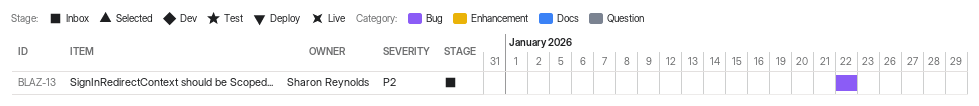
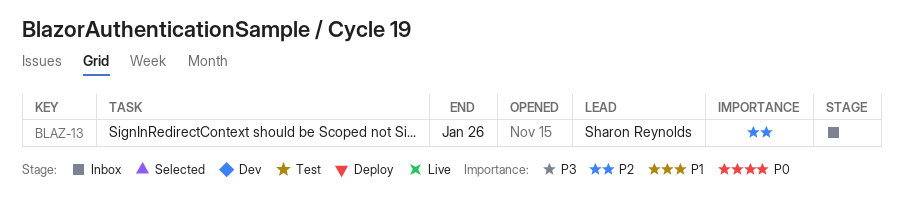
BLAZ-13, due: Jan 22 -> Jan 26

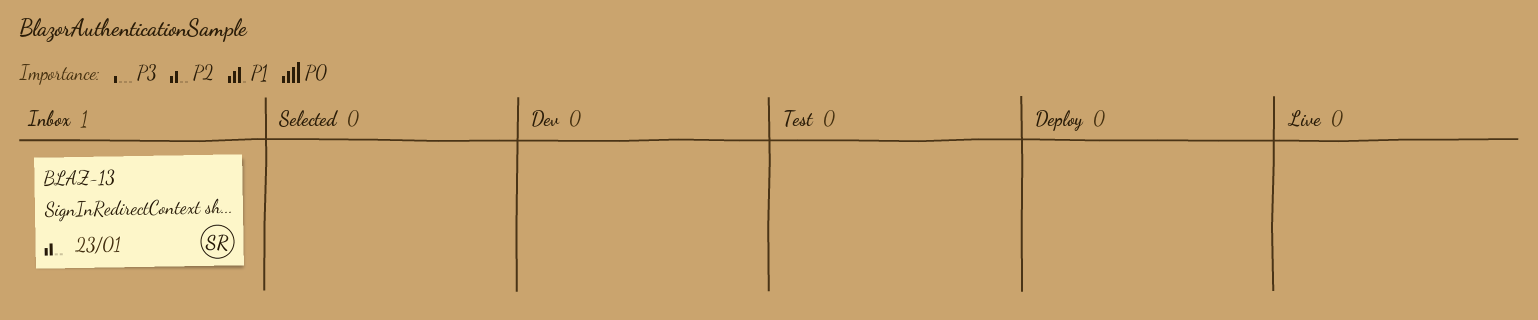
BLAZ-13, due: Jan 26 -> Jan 23

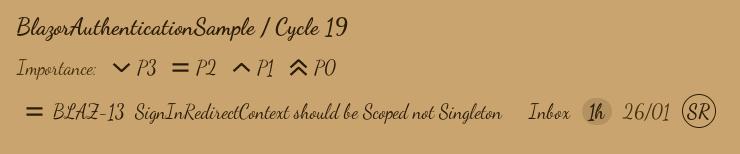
BLAZ-13, due: Jan 23 -> Jan 26

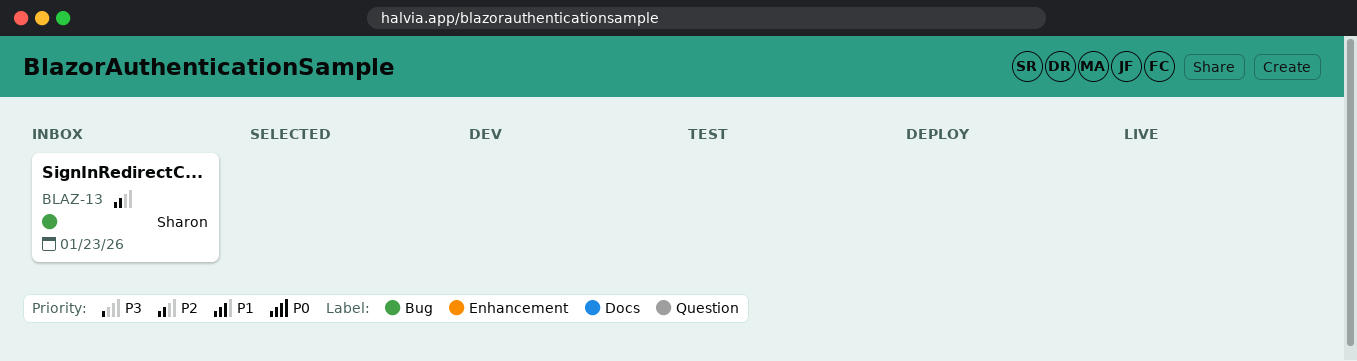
BLAZ-13, due: Jan 26 -> Jan 23

